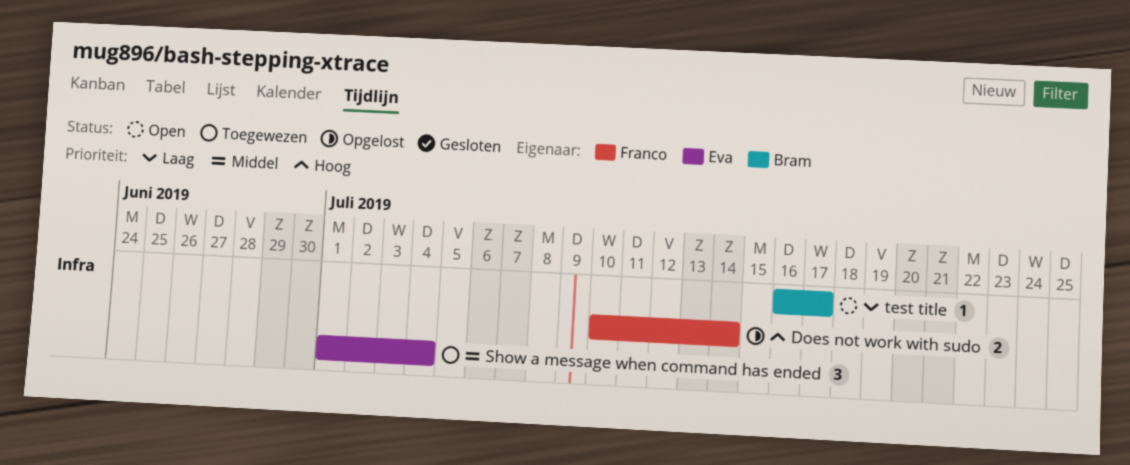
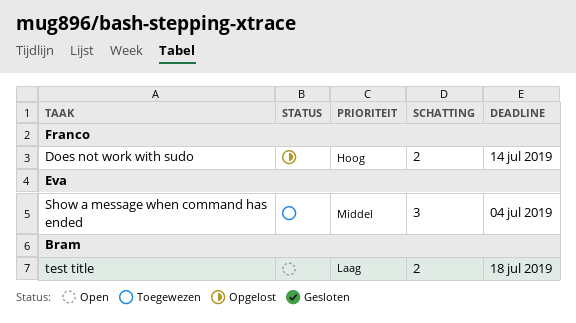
test title, estimate: 1 -> 2
test title, due: Jul 17 -> Jul 18

